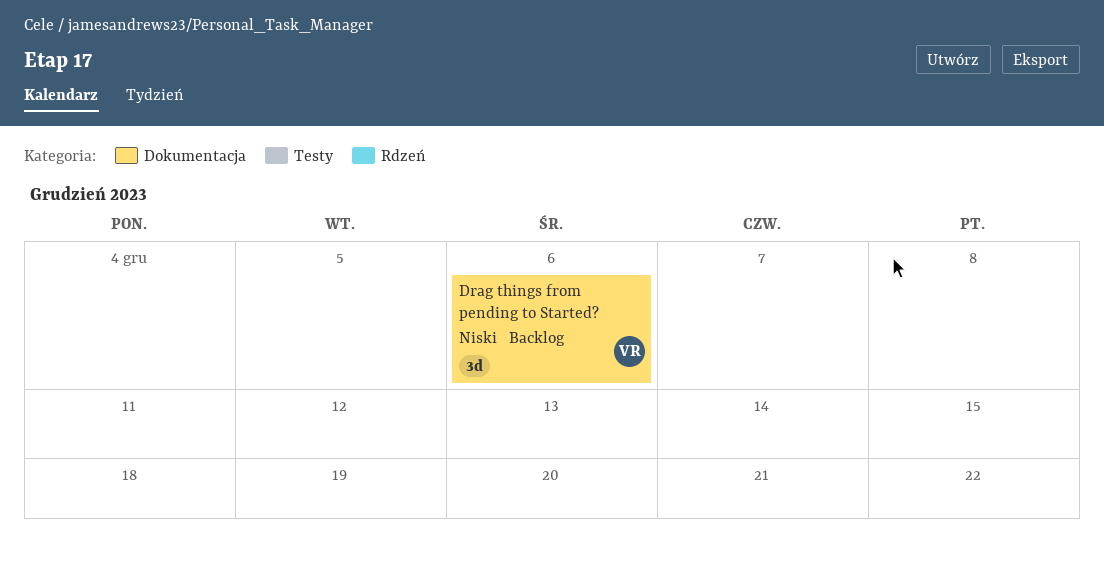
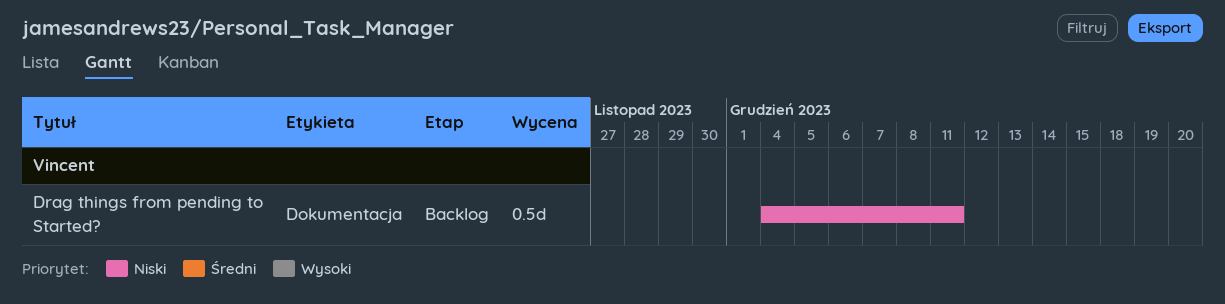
Drag things from pending to Started?, estimate: 3d -> 0.5d
Drag things from pending to Started?, due: Dec 6 -> Dec 11

